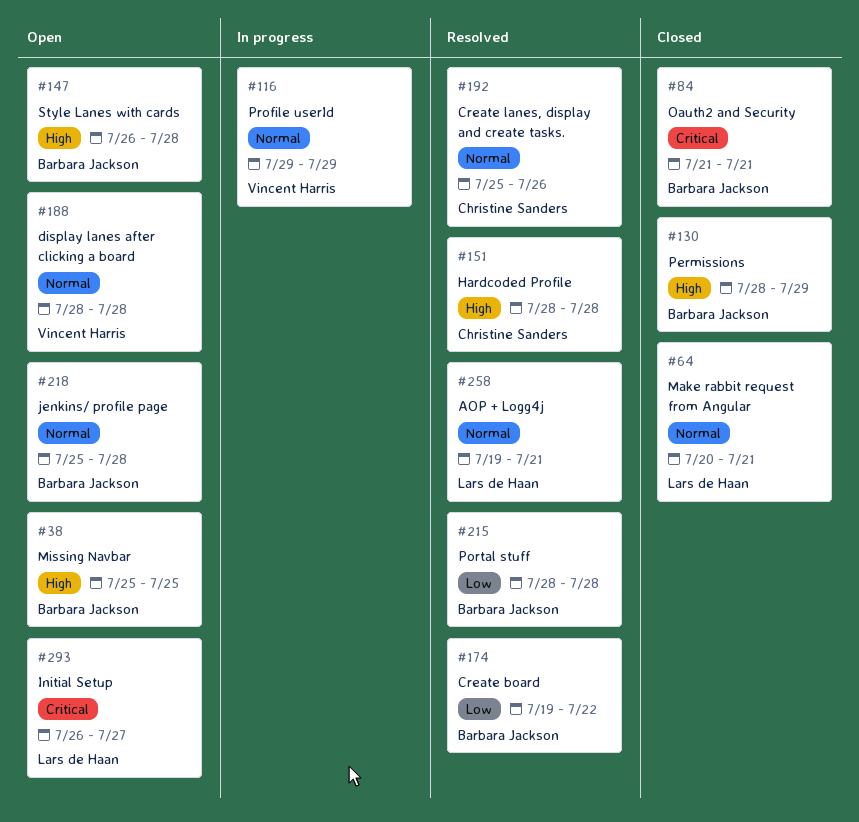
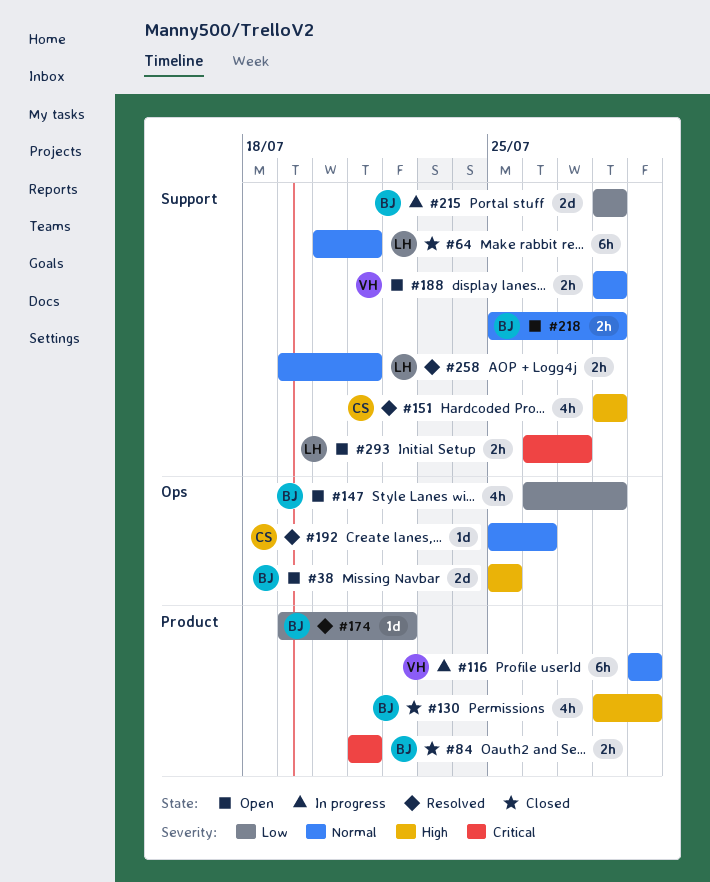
#147, priority: High -> Low
#215, status: Resolved -> In progress

